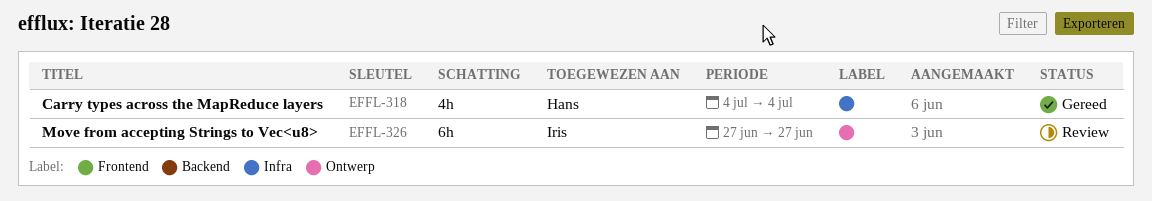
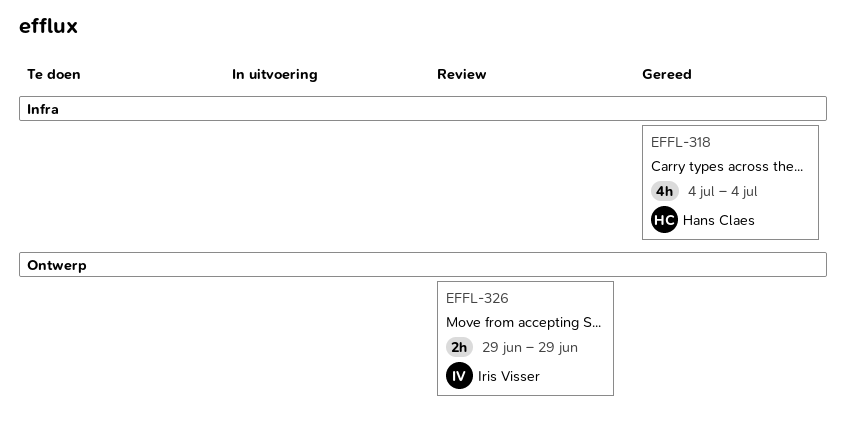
EFFL-326, estimate: 6h -> 2h
EFFL-326, start: Jun 27 -> Jun 29
EFFL-326, due: Jun 27 -> Jun 29

